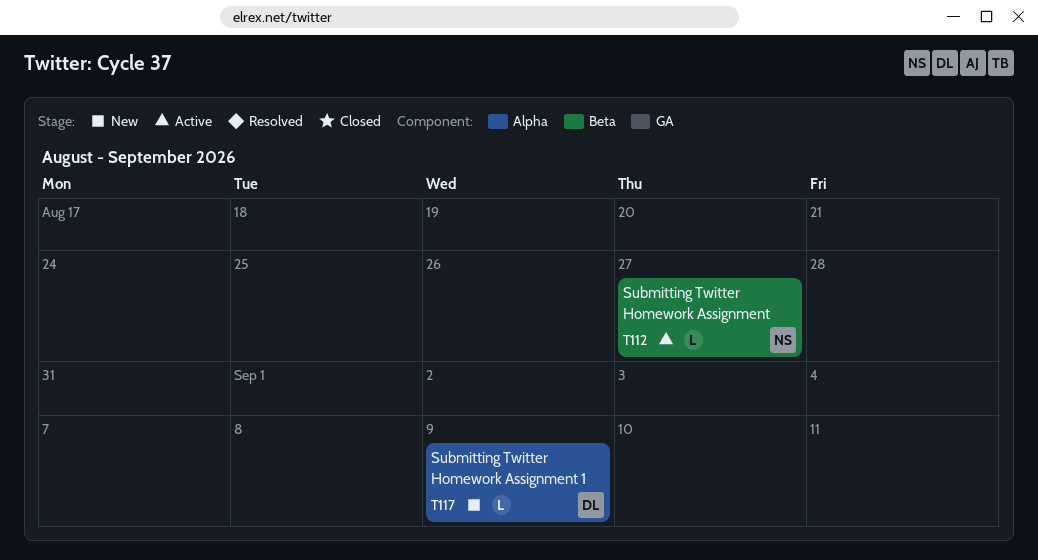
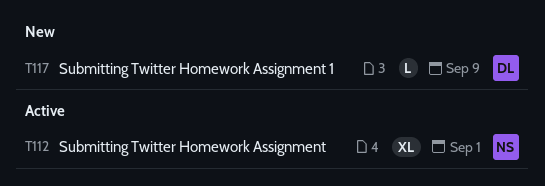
T112, estimate: L -> XL
T112, due: Aug 27 -> Sep 1

